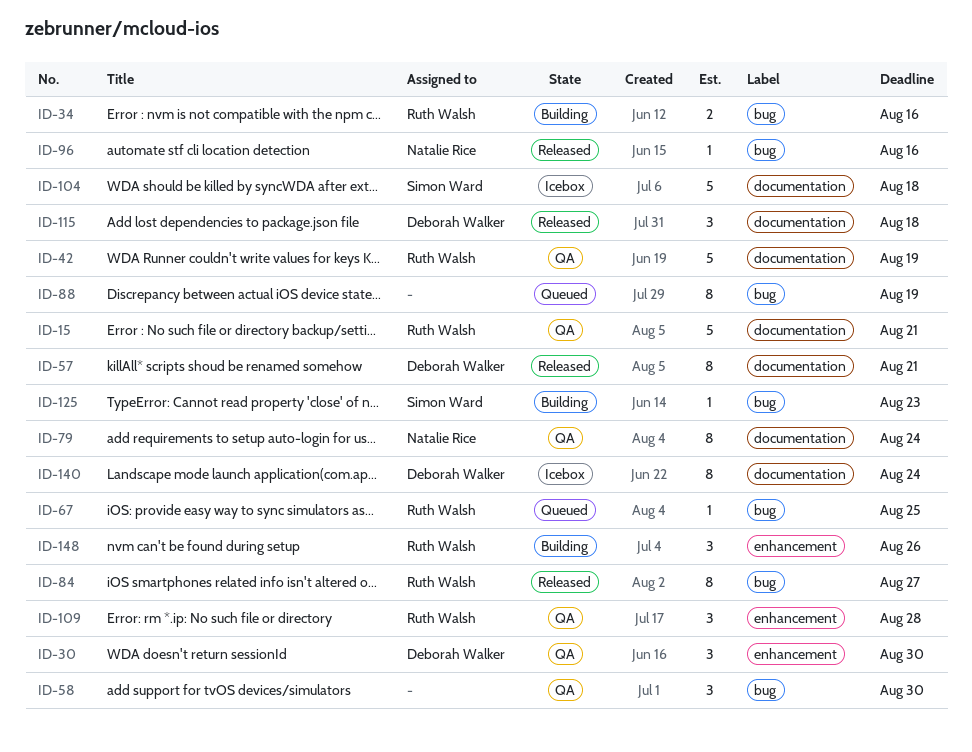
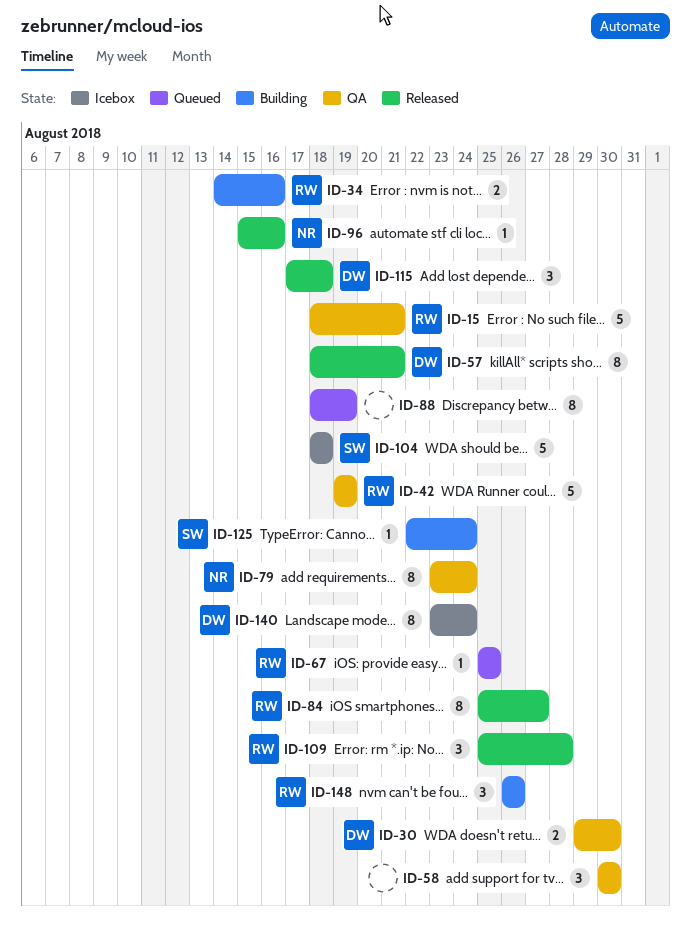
ID-30, estimate: 3 -> 2
ID-109, status: QA -> Released
ID-125, due: Aug 23 -> Aug 24

